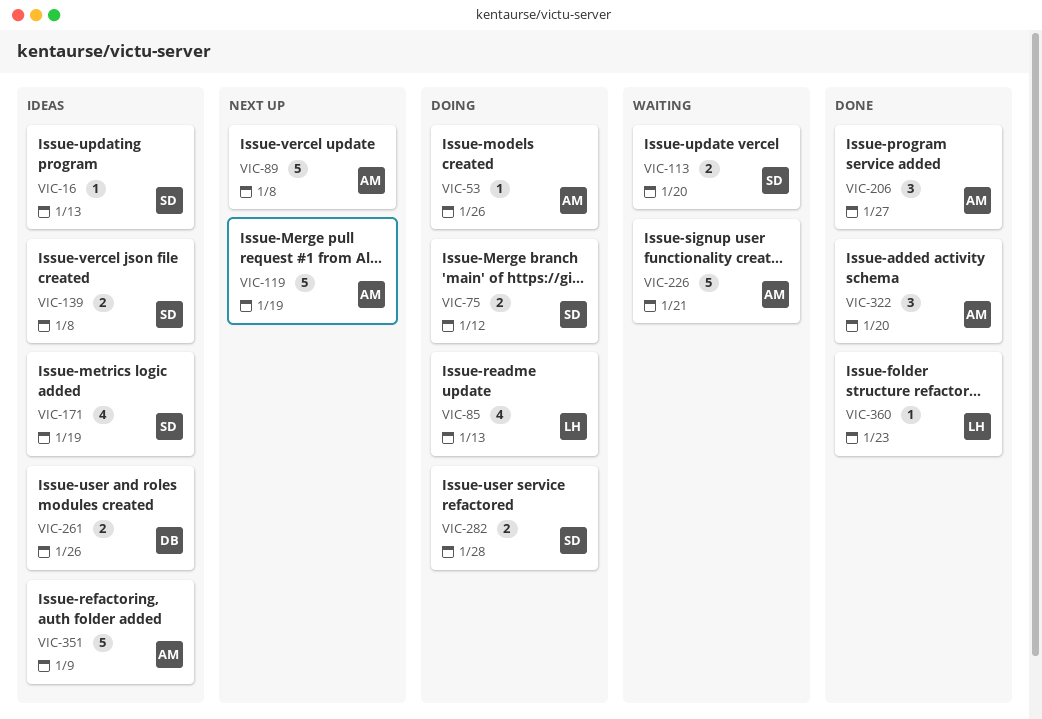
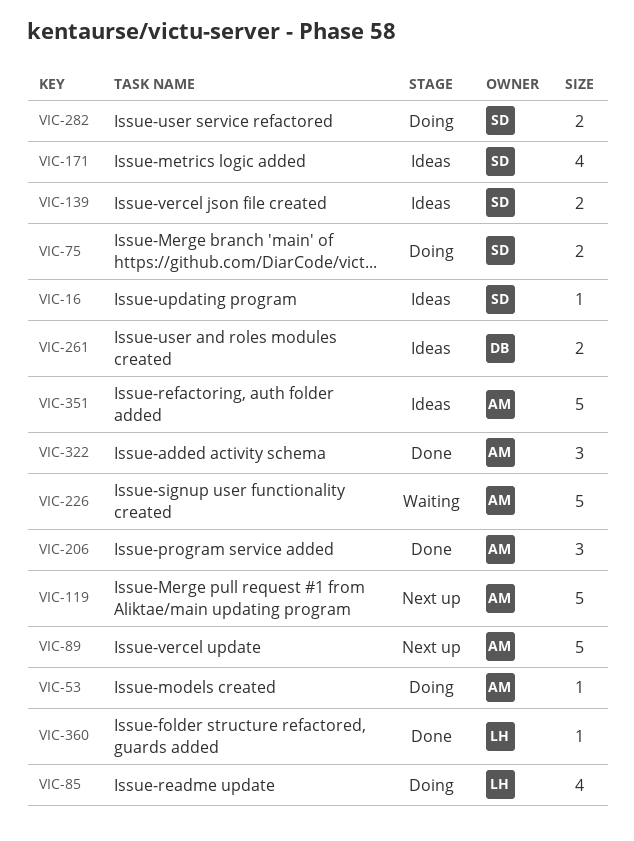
VIC-113: present -> none

